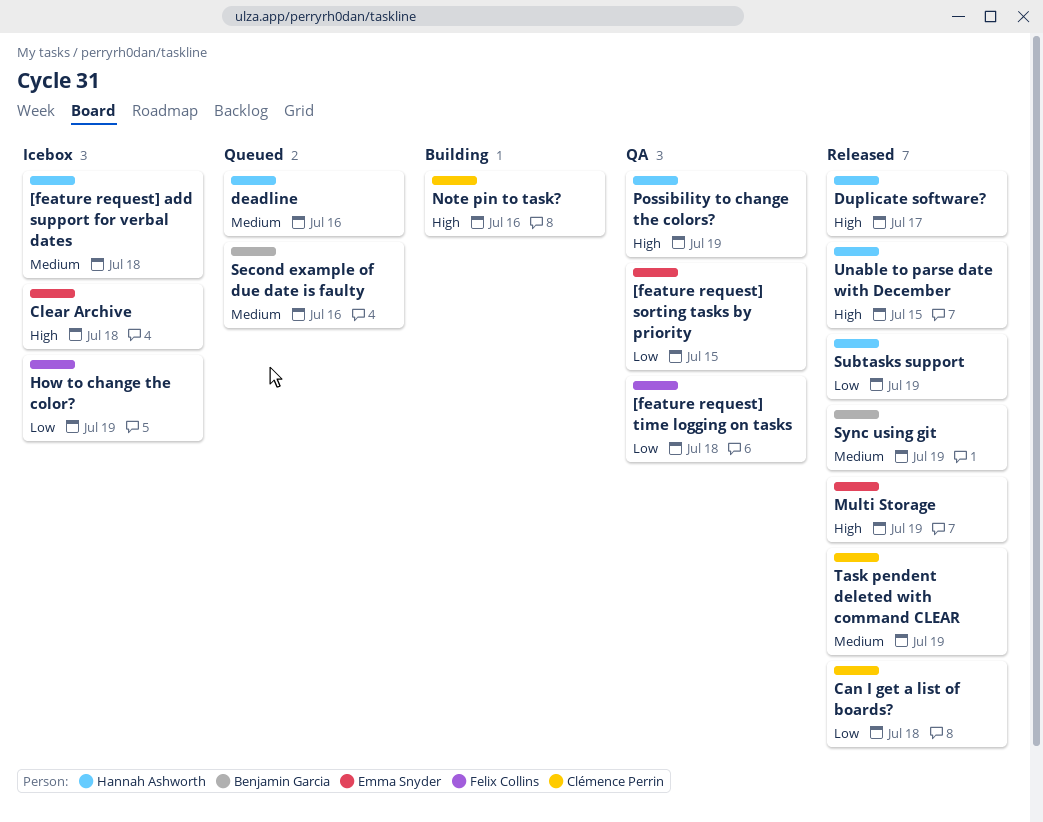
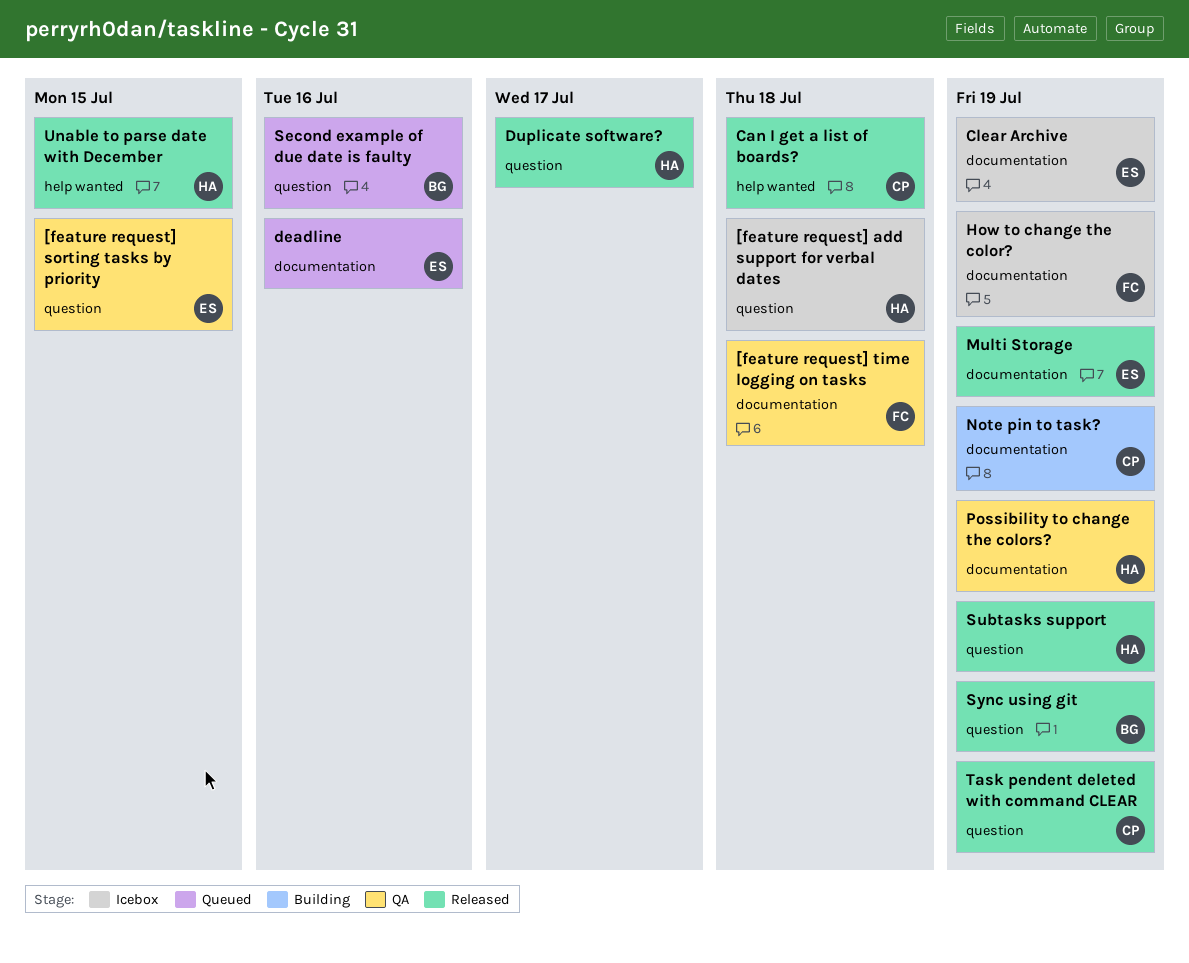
Clear Archive, due: Jul 18 -> Jul 19
deadline, owner: Hannah Ashworth -> Emma Snyder
Note pin to task?, due: Jul 16 -> Jul 19

